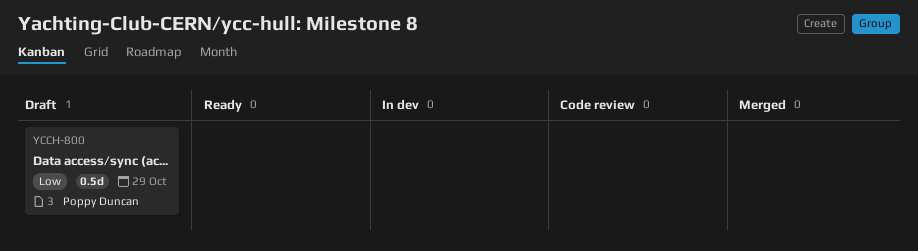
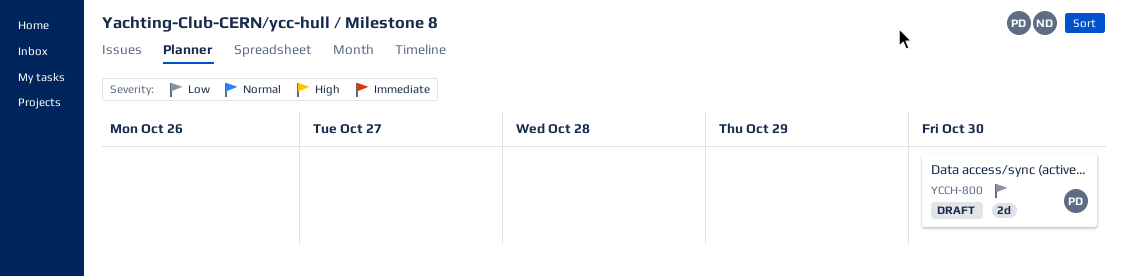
YCCH-800, estimate: 0.5d -> 2d
YCCH-800, due: Oct 29 -> Oct 30

